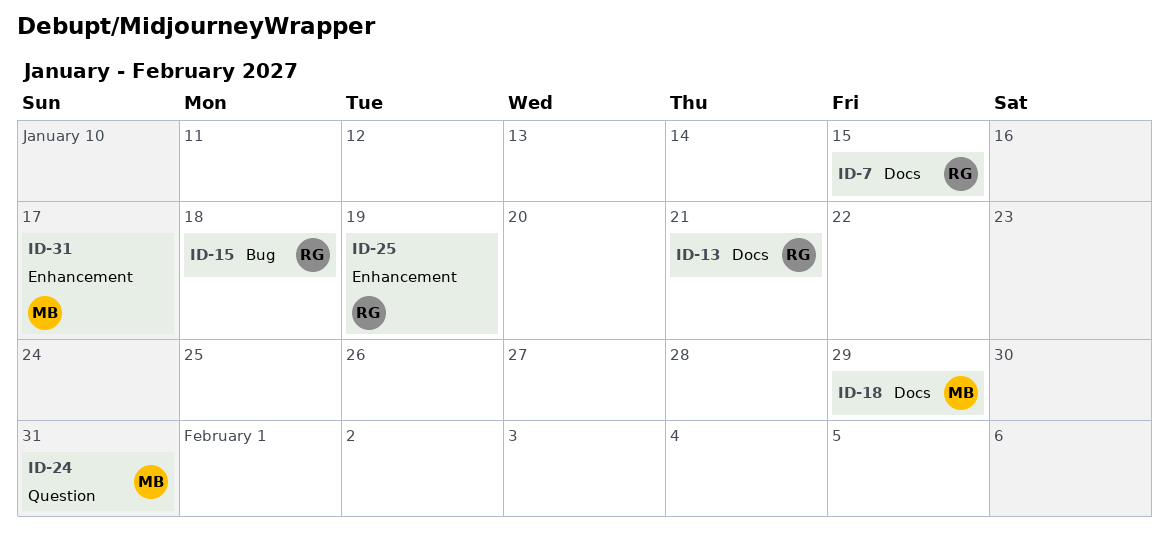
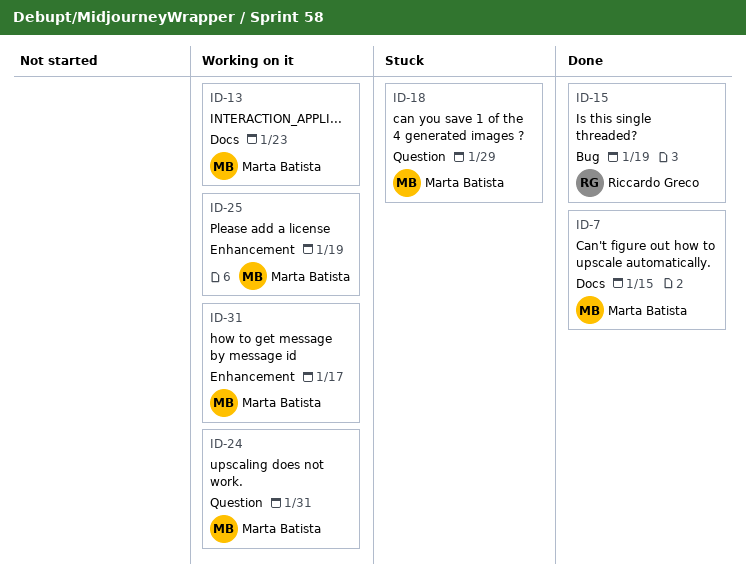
ID-7, owner: Riccardo Greco -> Marta Batista
ID-13, owner: Riccardo Greco -> Marta Batista
ID-13, due: Jan 21 -> Jan 23
ID-15, due: Jan 18 -> Jan 19
ID-18, label: Docs -> Question
ID-25, owner: Riccardo Greco -> Marta Batista

